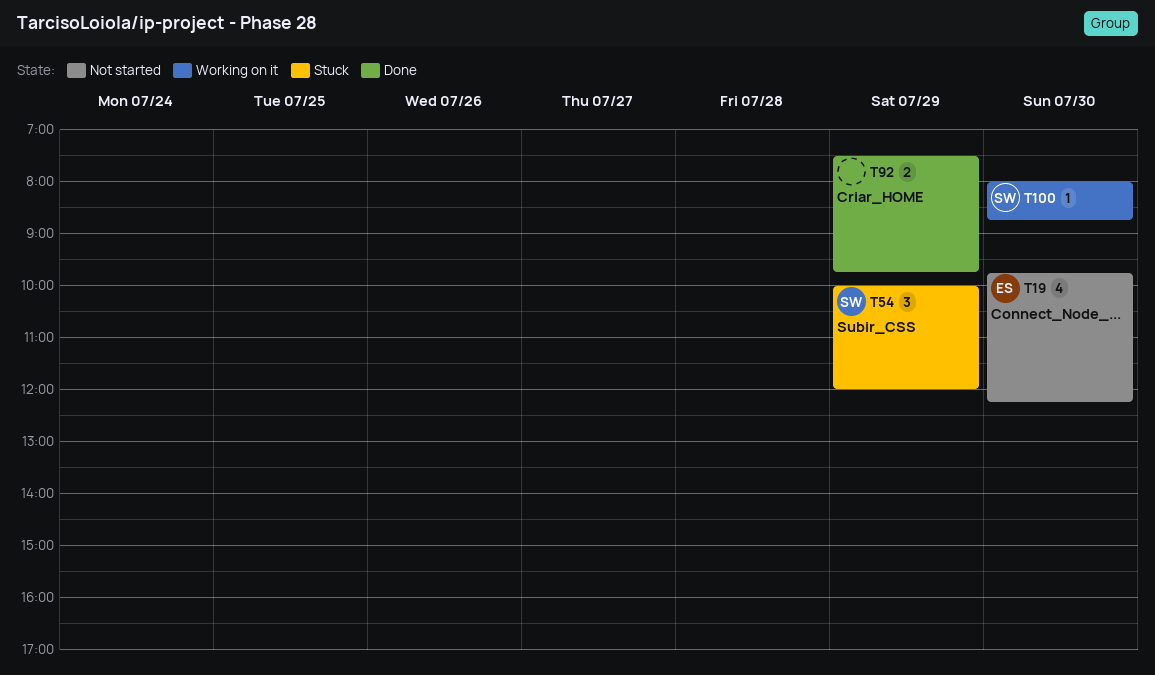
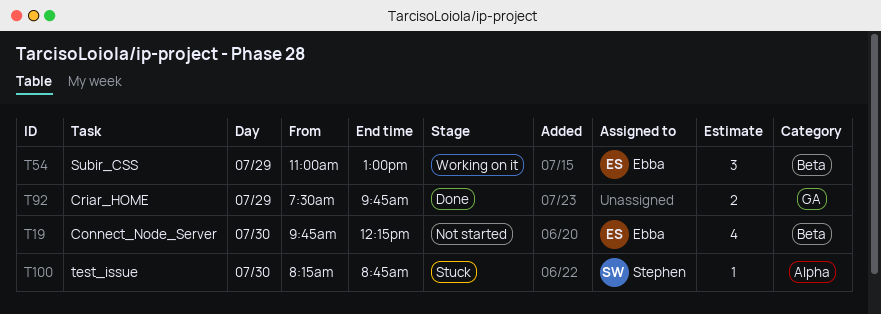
T54, status: Stuck -> Working on it
T54, owner: Stephen -> Ebba
T54, begins: 10:00 -> 11:00
T54, ends: 12:00 -> 13:00
T100, status: Working on it -> Stuck
T100, begins: 08:00 -> 08:15

